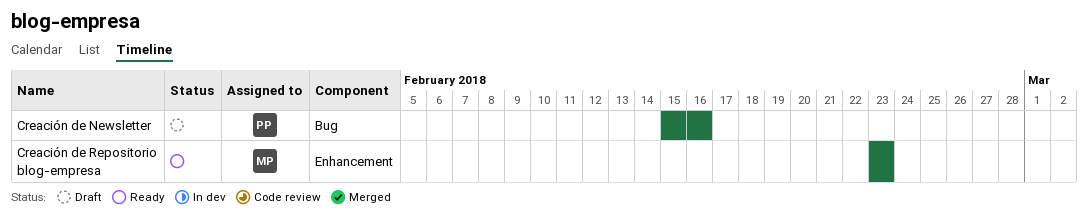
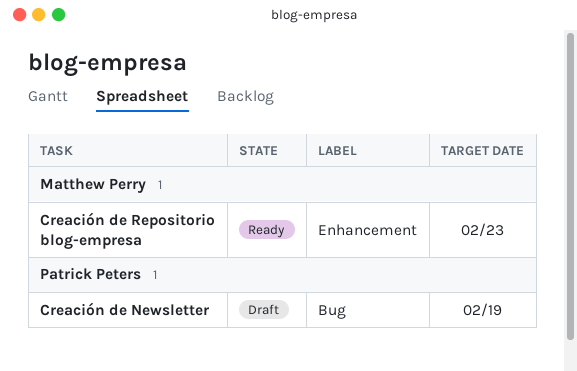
Creación de Newsletter, due: Feb 16 -> Feb 19

